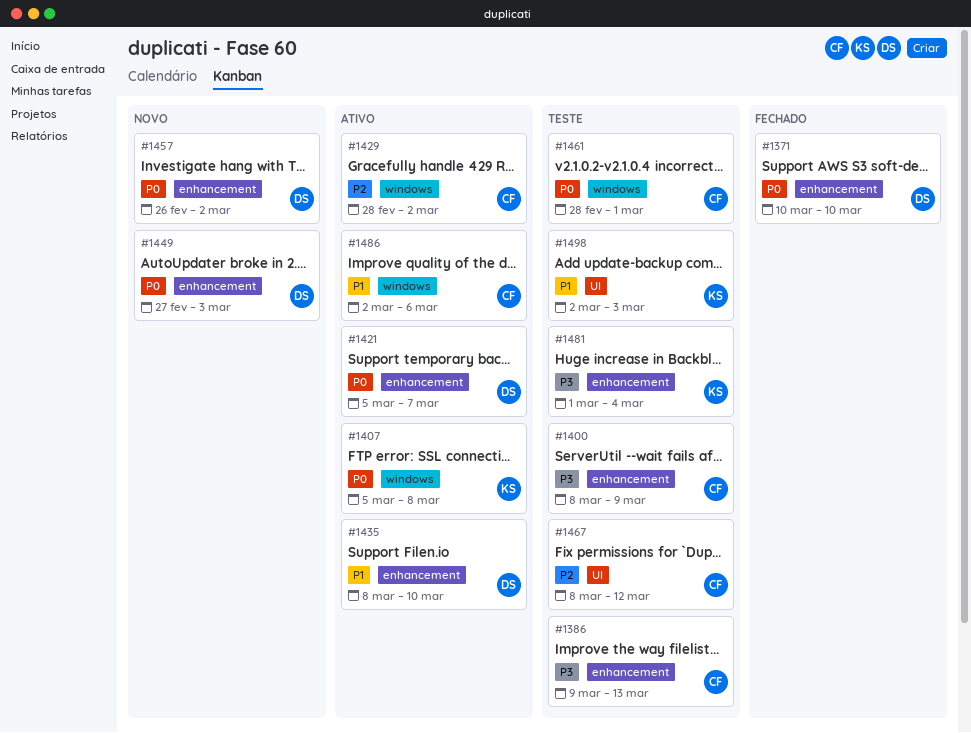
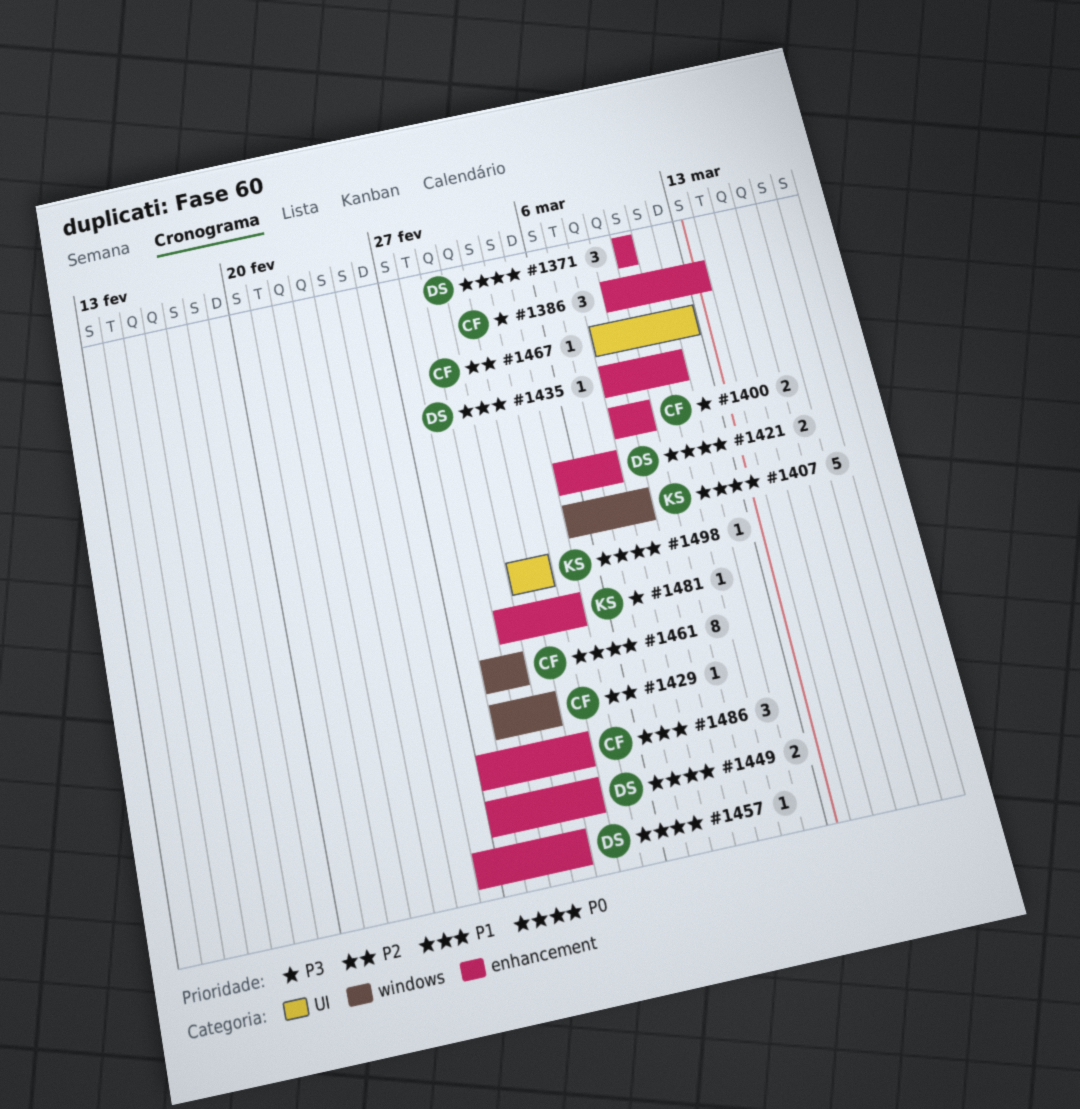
#1435, due: Mar 10 -> Mar 11
#1486, label: windows -> enhancement
#1486, start: Mar 2 -> Feb 27
#1486, due: Mar 6 -> Mar 3
#1498, priority: P1 -> P0

